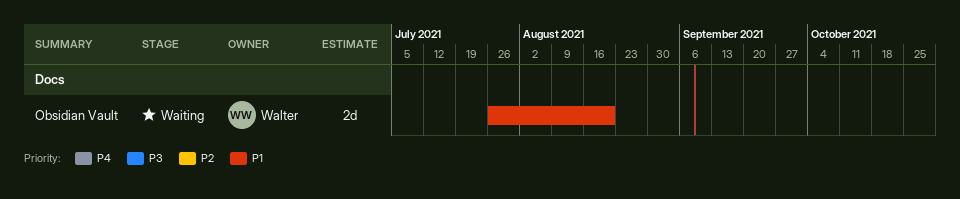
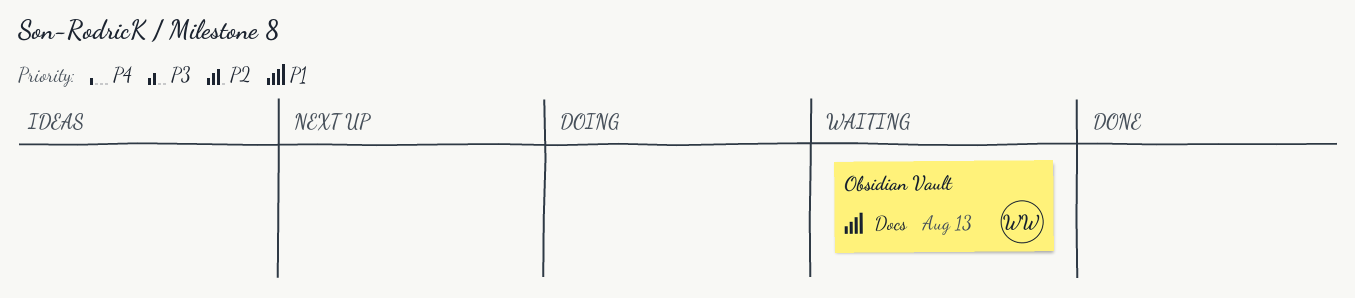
Obsidian Vault, due: Aug 20 -> Aug 13

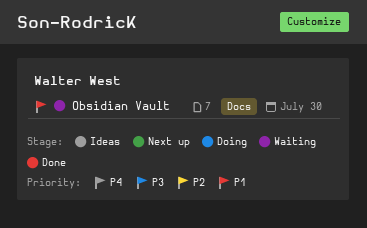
Obsidian Vault, due: Aug 13 -> Jul 30

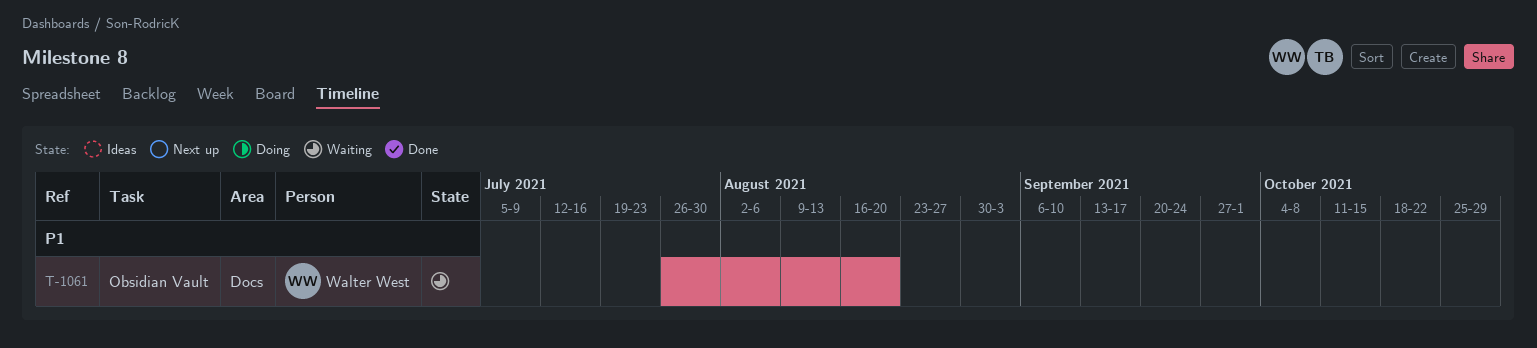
Obsidian Vault, due: Jul 30 -> Aug 20

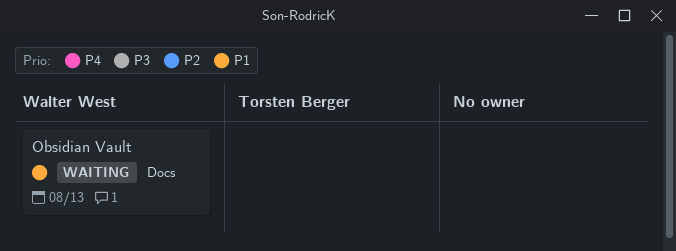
Obsidian Vault, due: Aug 20 -> Aug 13

